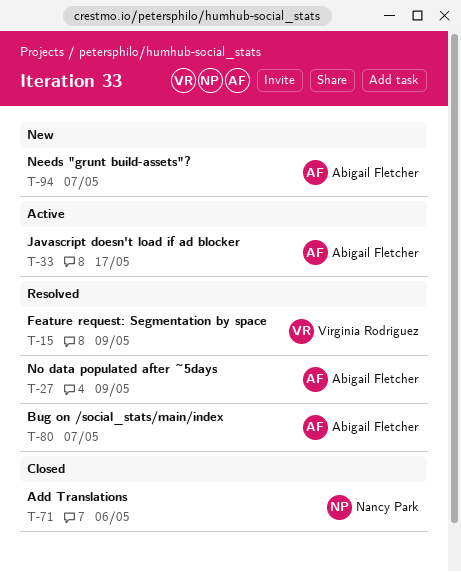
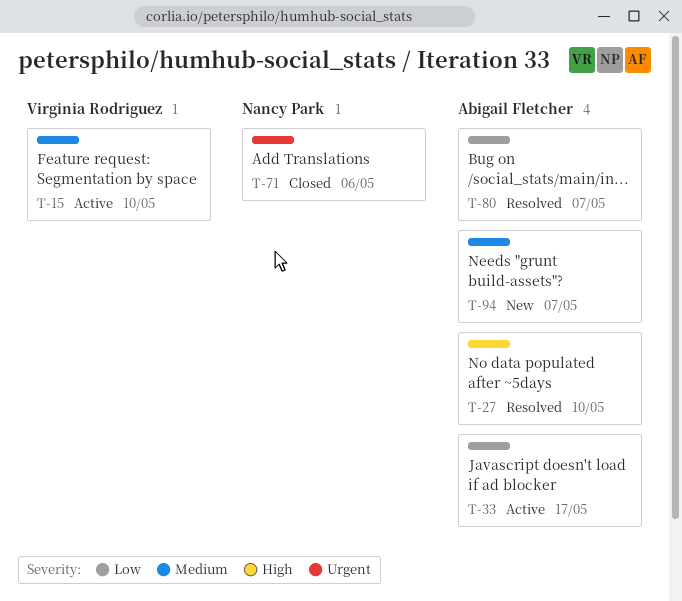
T-15, status: Resolved -> Active
T-15, due: May 9 -> May 10
T-27, due: May 9 -> May 10

